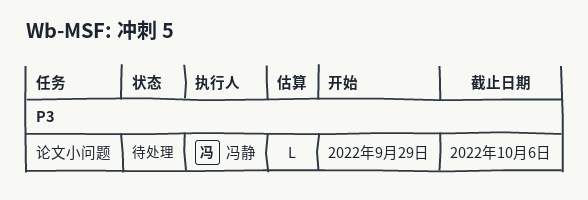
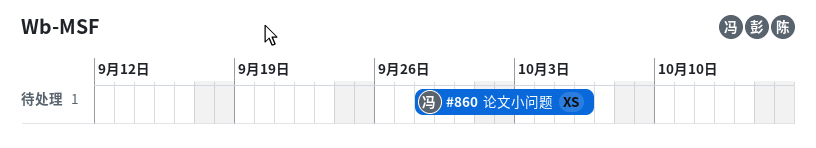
论文小问题, estimate: L -> XS
论文小问题, start: Sep 29 -> Sep 28

